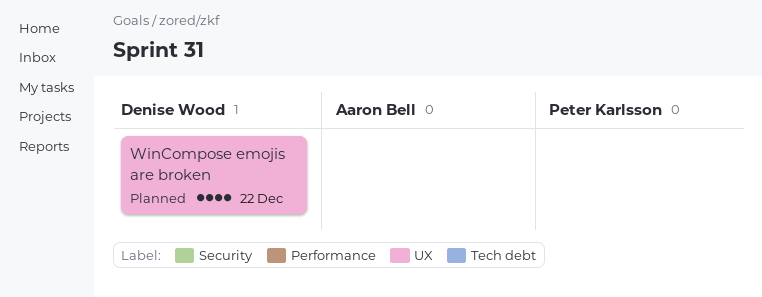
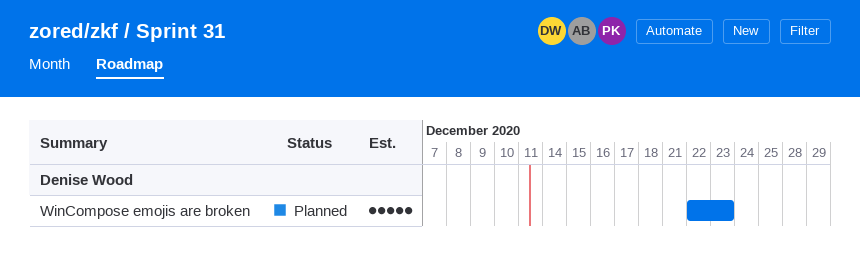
WinCompose emojis are broken, estimate: 4 -> 5
WinCompose emojis are broken, due: Dec 22 -> Dec 23

